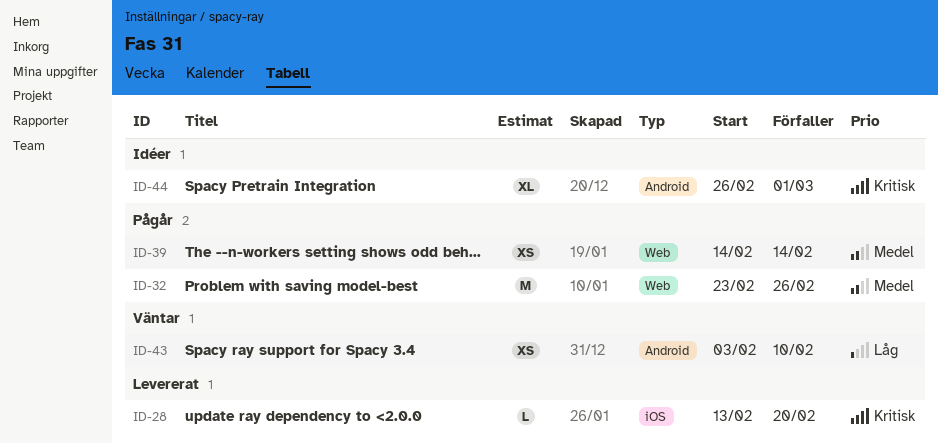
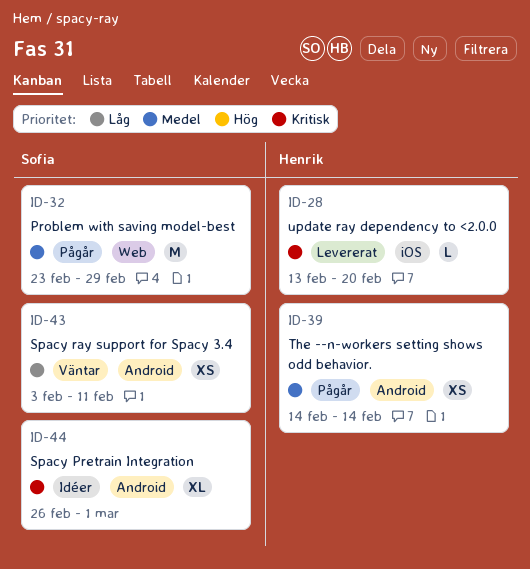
ID-32, due: Feb 26 -> Feb 29
ID-39, label: Web -> Android
ID-43, due: Feb 10 -> Feb 11

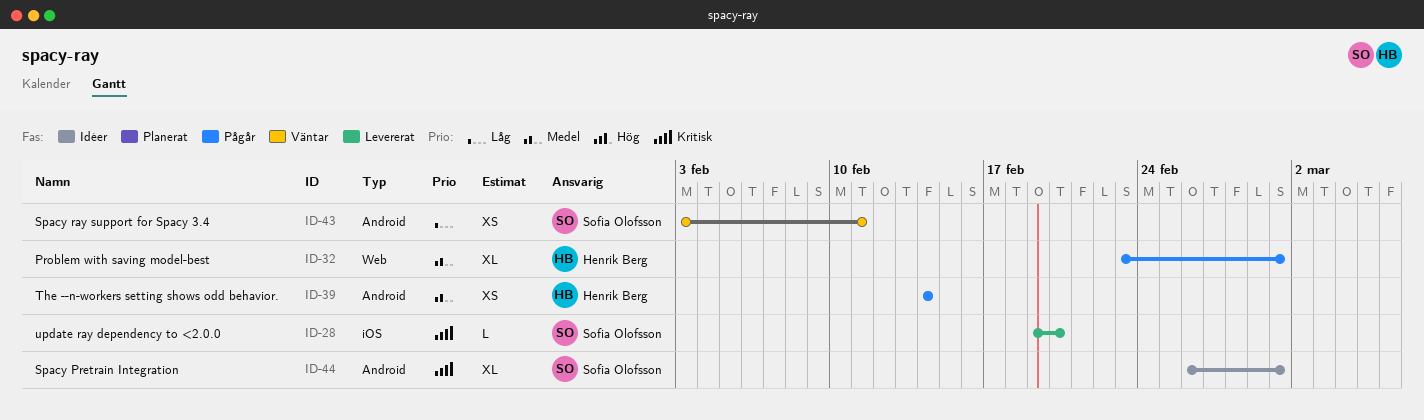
ID-28, owner: Henrik Berg -> Sofia Olofsson
ID-28, start: Feb 13 -> Feb 19
ID-32, owner: Sofia Olofsson -> Henrik Berg
ID-32, estimate: M -> XL
ID-32, due: Feb 29 -> Mar 1

